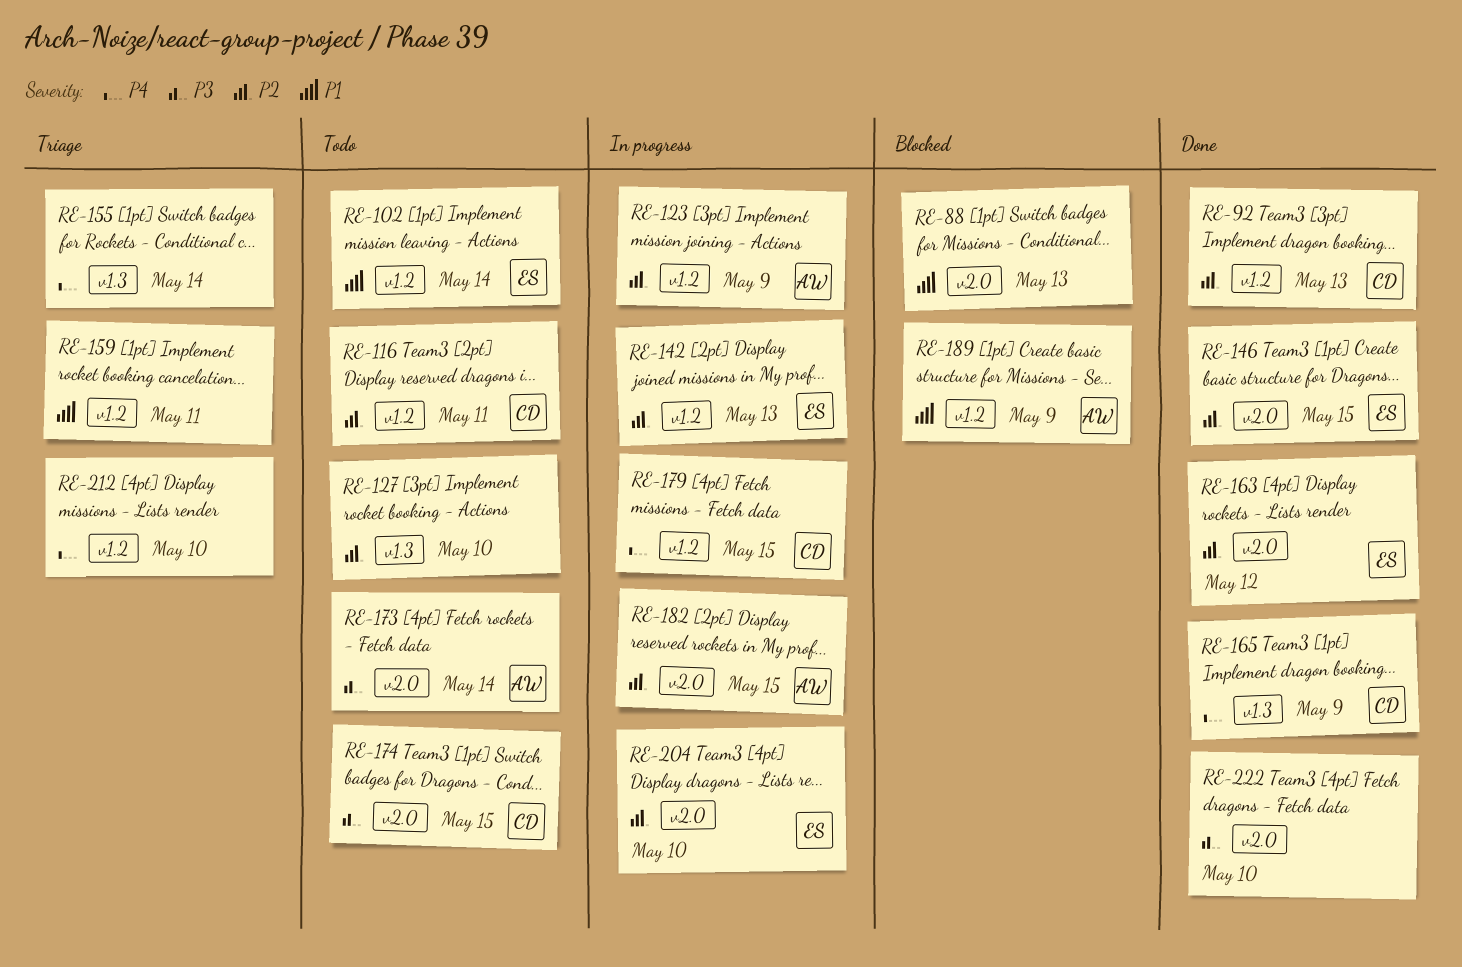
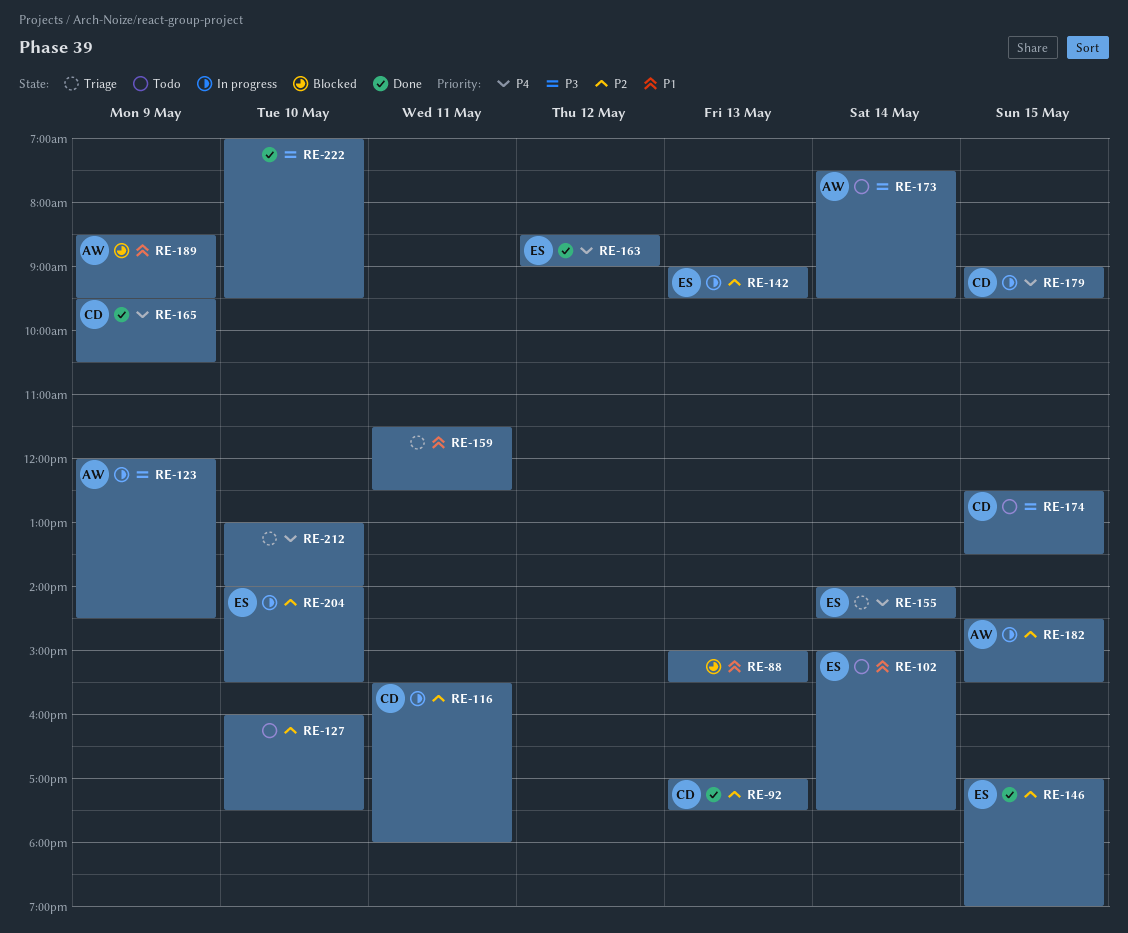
RE-116, status: Todo -> In progress
RE-123, priority: P2 -> P3
RE-155, owner: none -> ES
RE-163, priority: P2 -> P4

